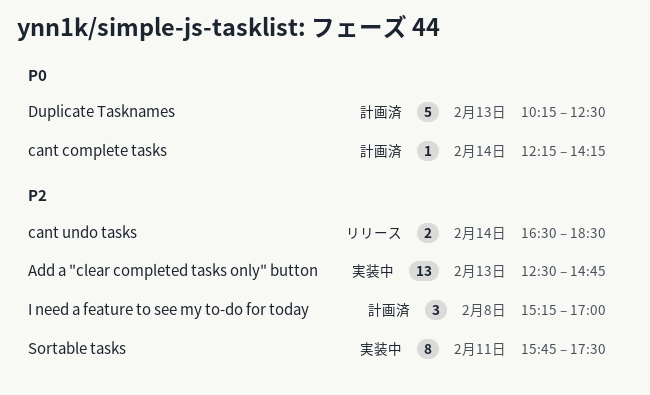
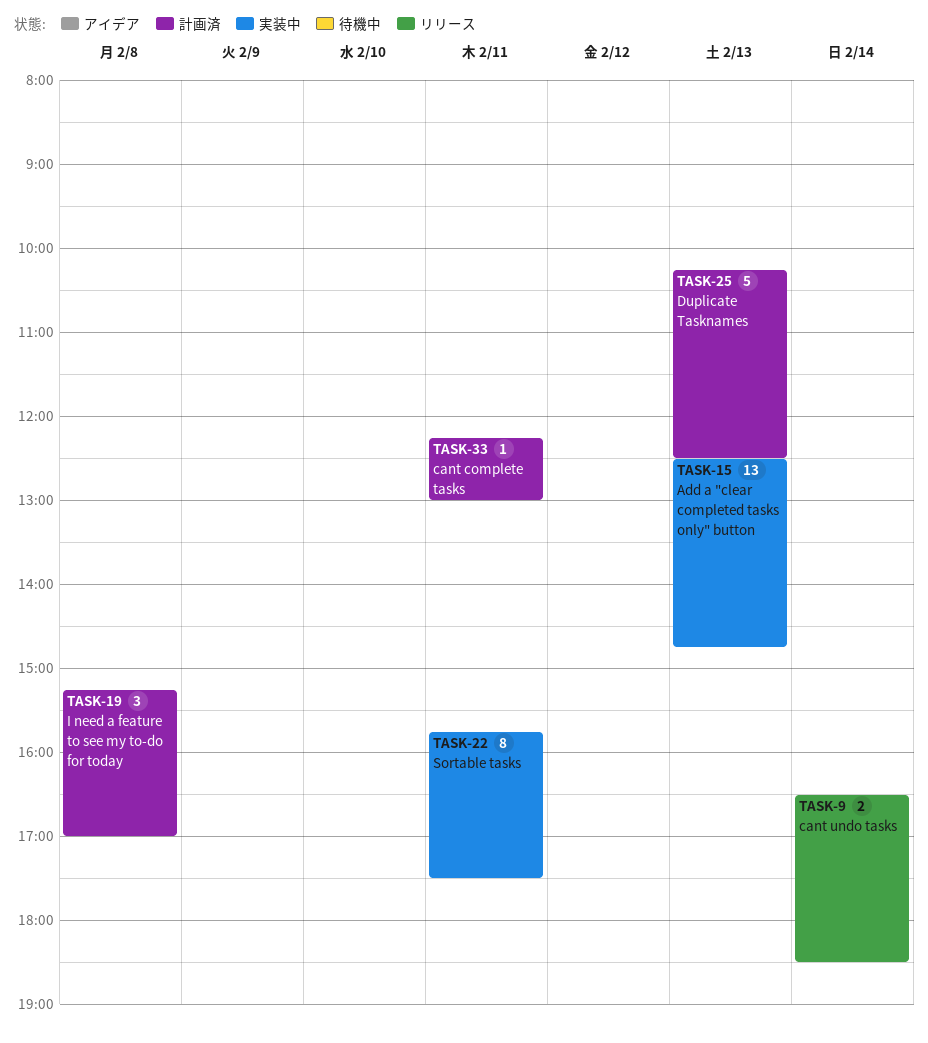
cant complete tasks, day: Feb 14 -> Feb 11
cant complete tasks, ends: 14:15 -> 13:00

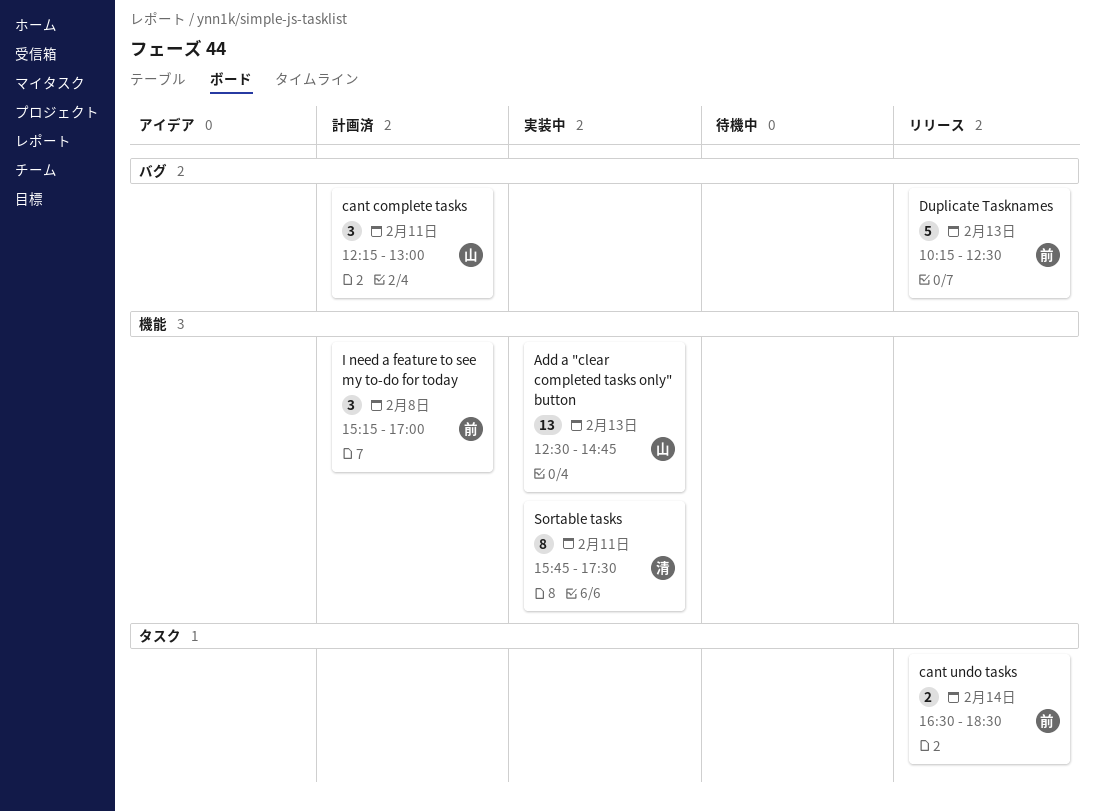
cant complete tasks, estimate: 1 -> 3
Duplicate Tasknames, status: 計画済 -> リリース

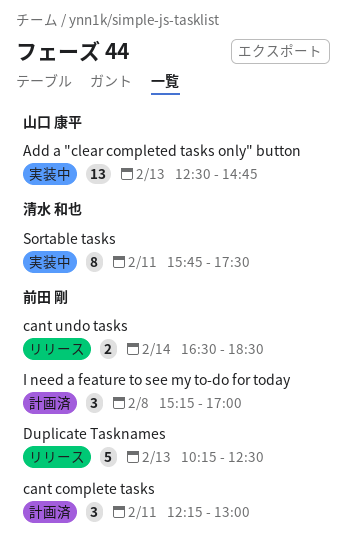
cant complete tasks, owner: 山口 康平 -> 前田 剛

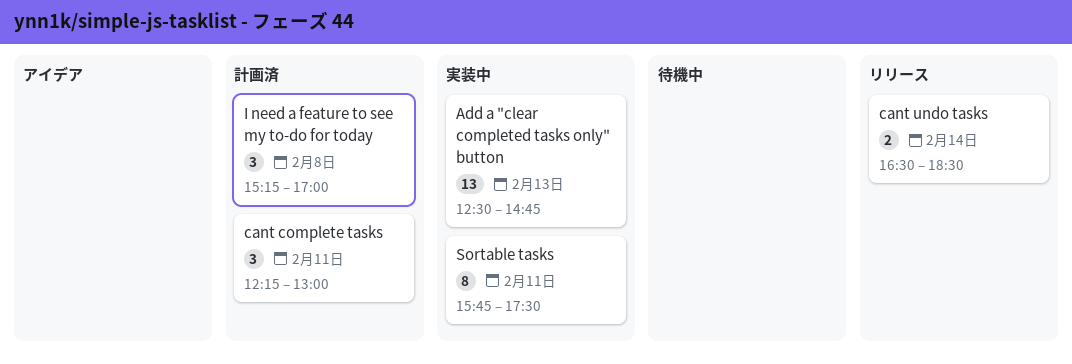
Duplicate Tasknames: present -> none

